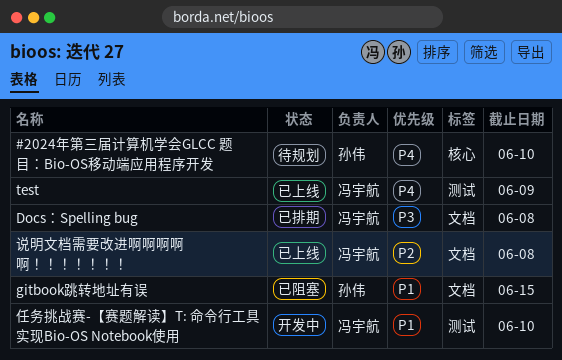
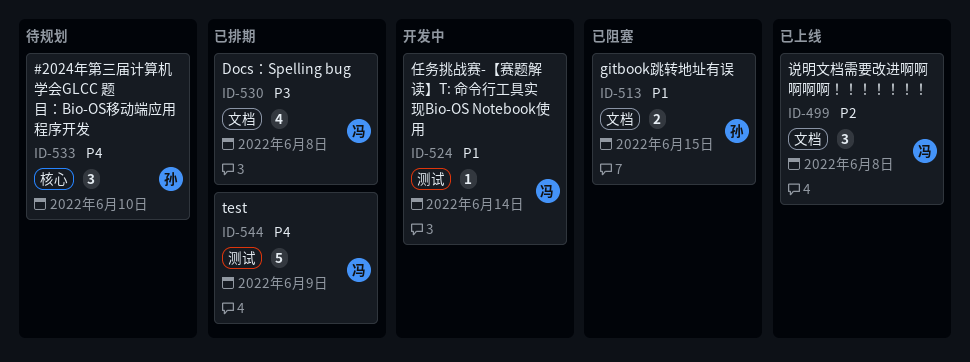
test, status: 已上线 -> 已排期
任务挑战赛-【赛题解读】T: 命令行工具实现Bio-OS Notebook使用, due: Jun 10 -> Jun 14

